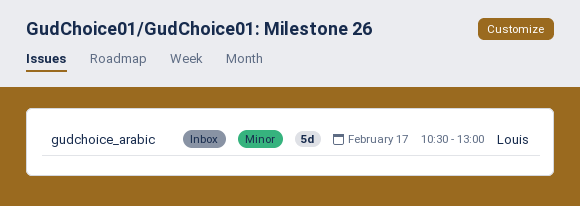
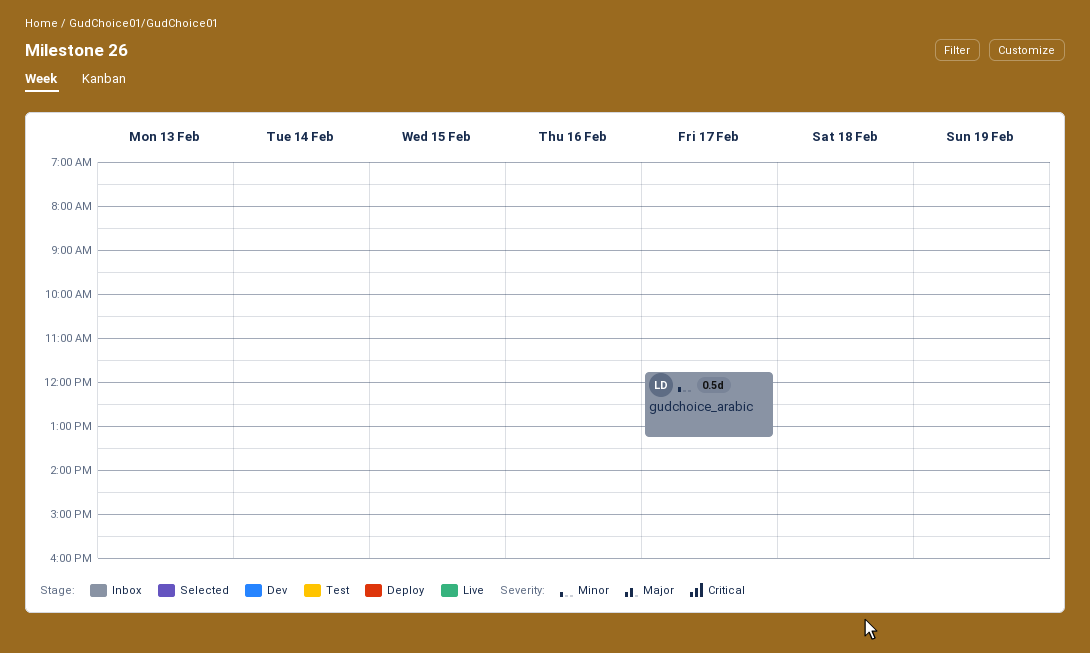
gudchoice_arabic, estimate: 5d -> 0.5d
gudchoice_arabic, begins: 10:30 -> 11:45
gudchoice_arabic, ends: 13:00 -> 13:15

